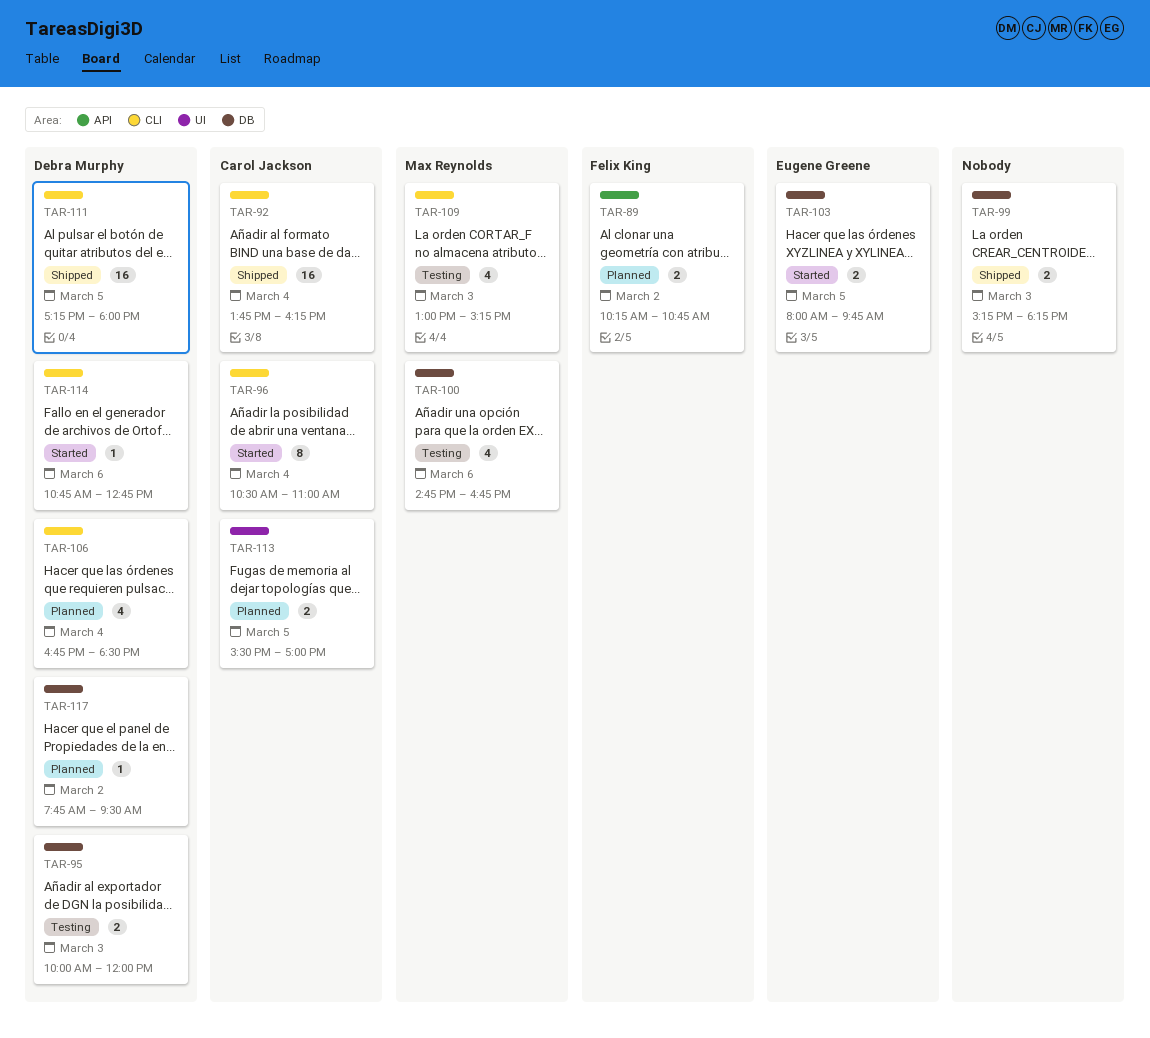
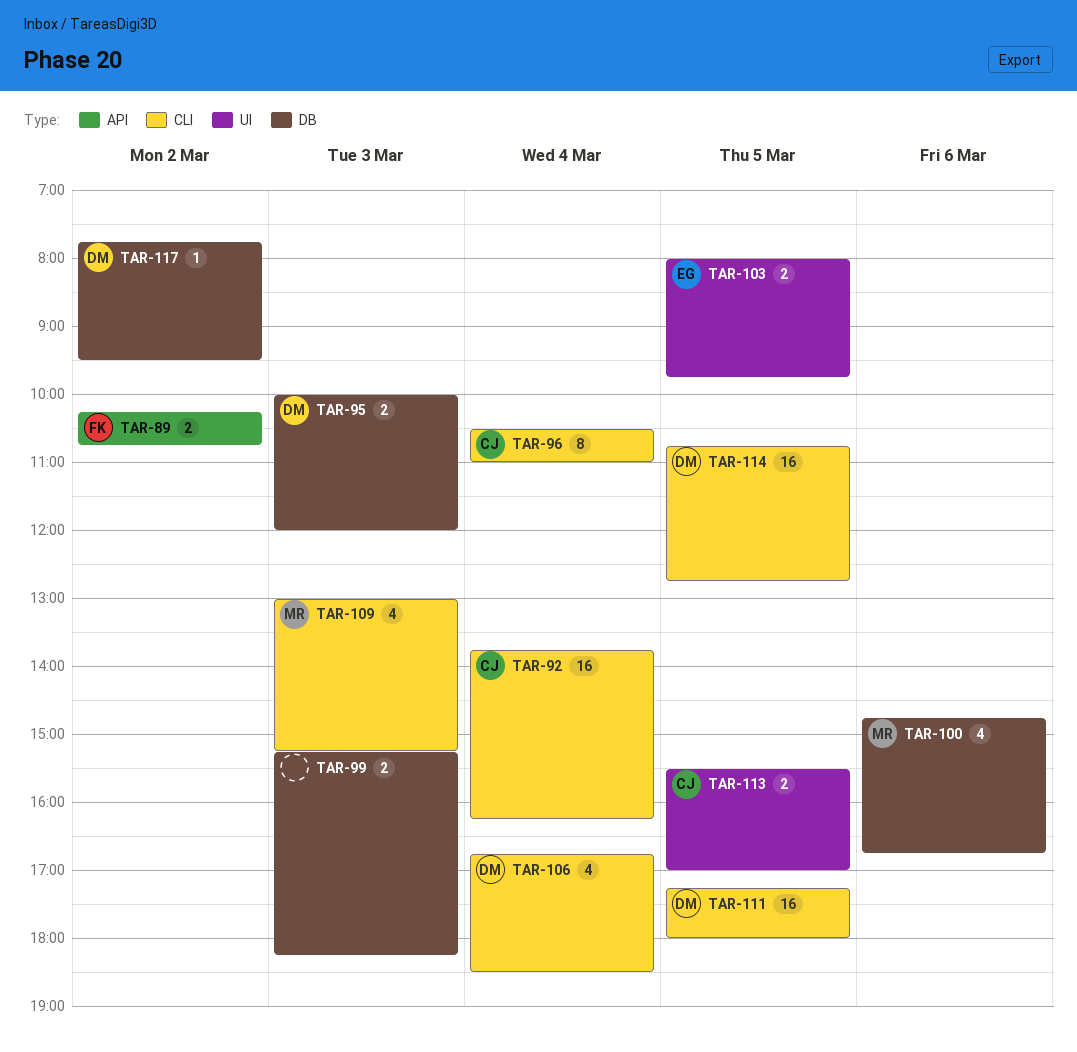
TAR-103, label: DB -> UI
TAR-114, estimate: 1 -> 16
TAR-114, day: Mar 6 -> Mar 5

